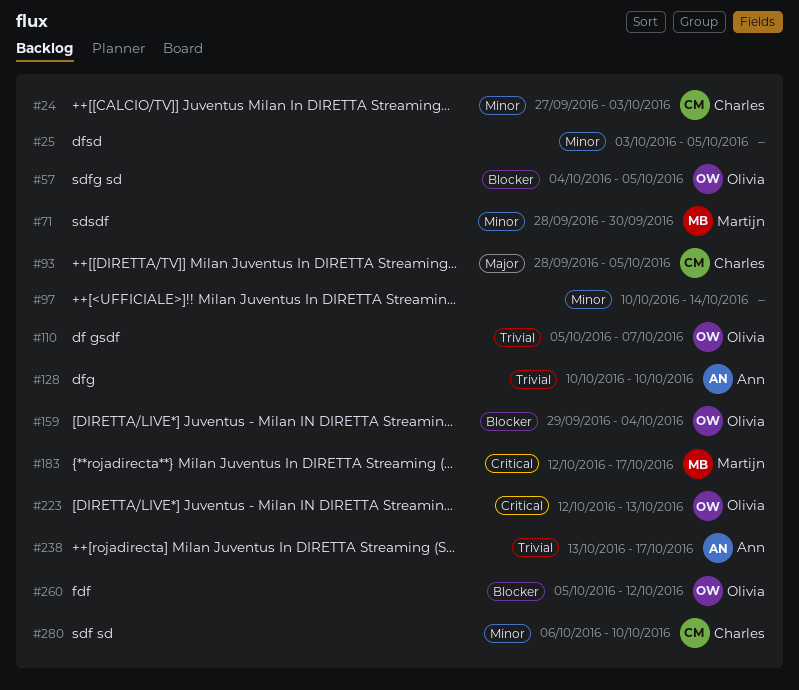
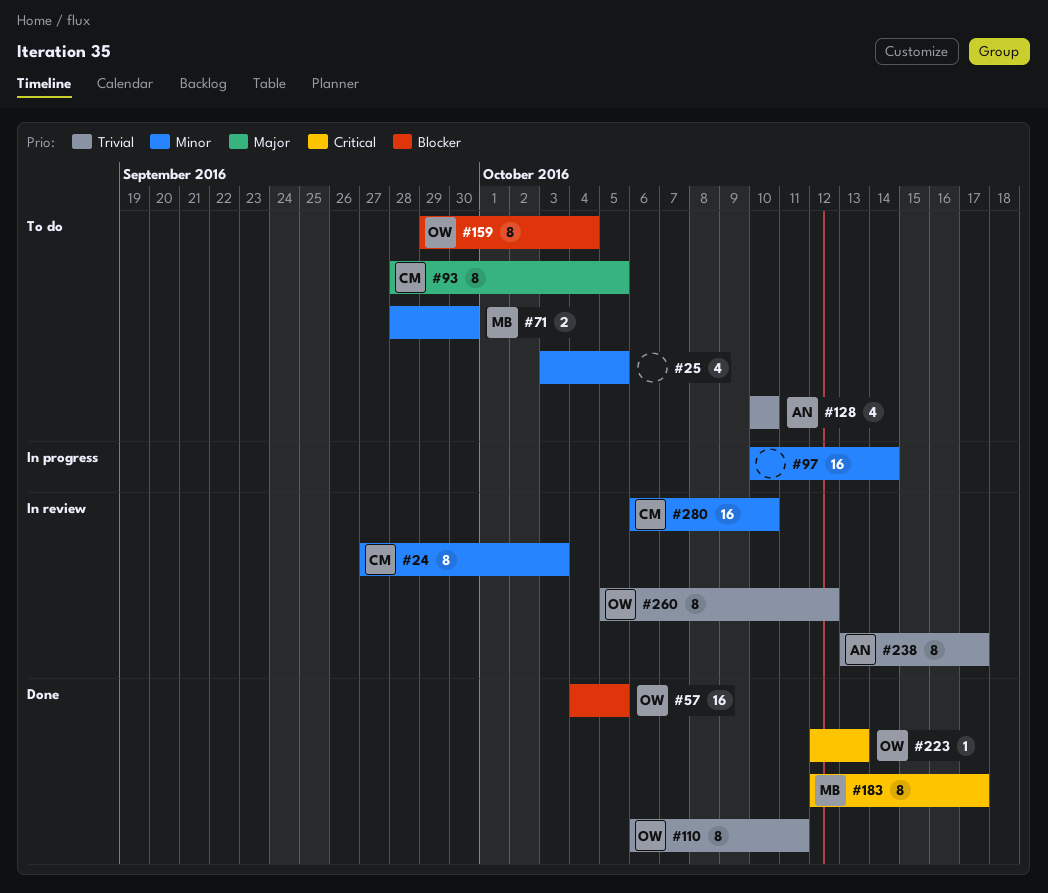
#110, start: Oct 5 -> Oct 6
#110, due: Oct 7 -> Oct 11
#260, priority: Blocker -> Trivial

